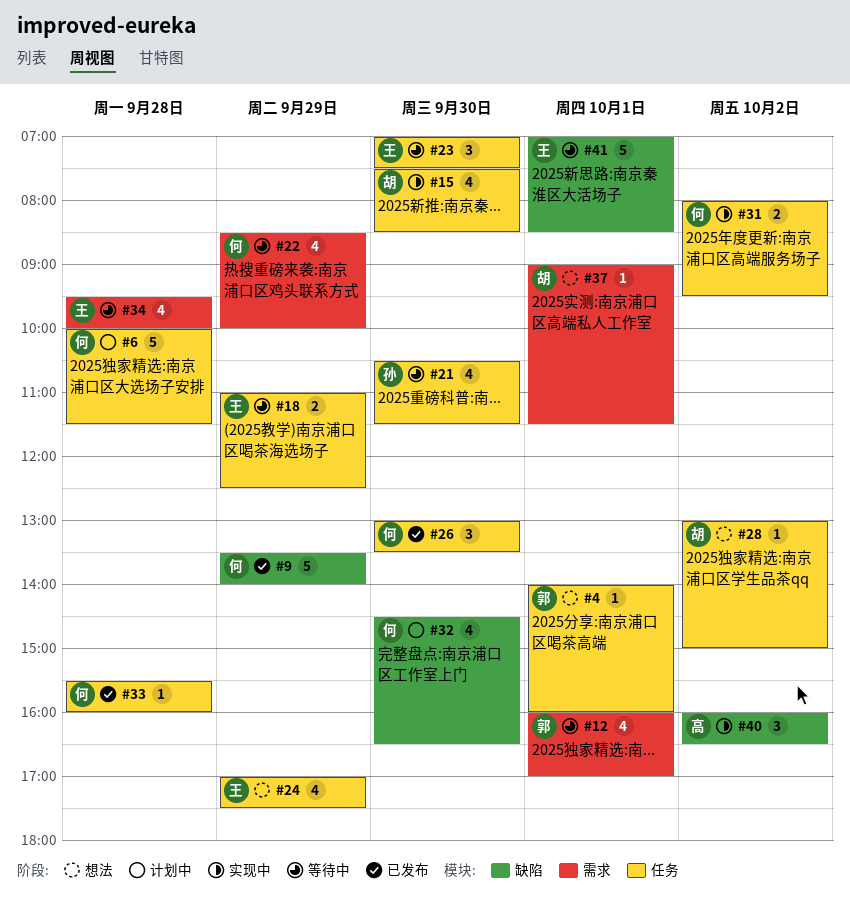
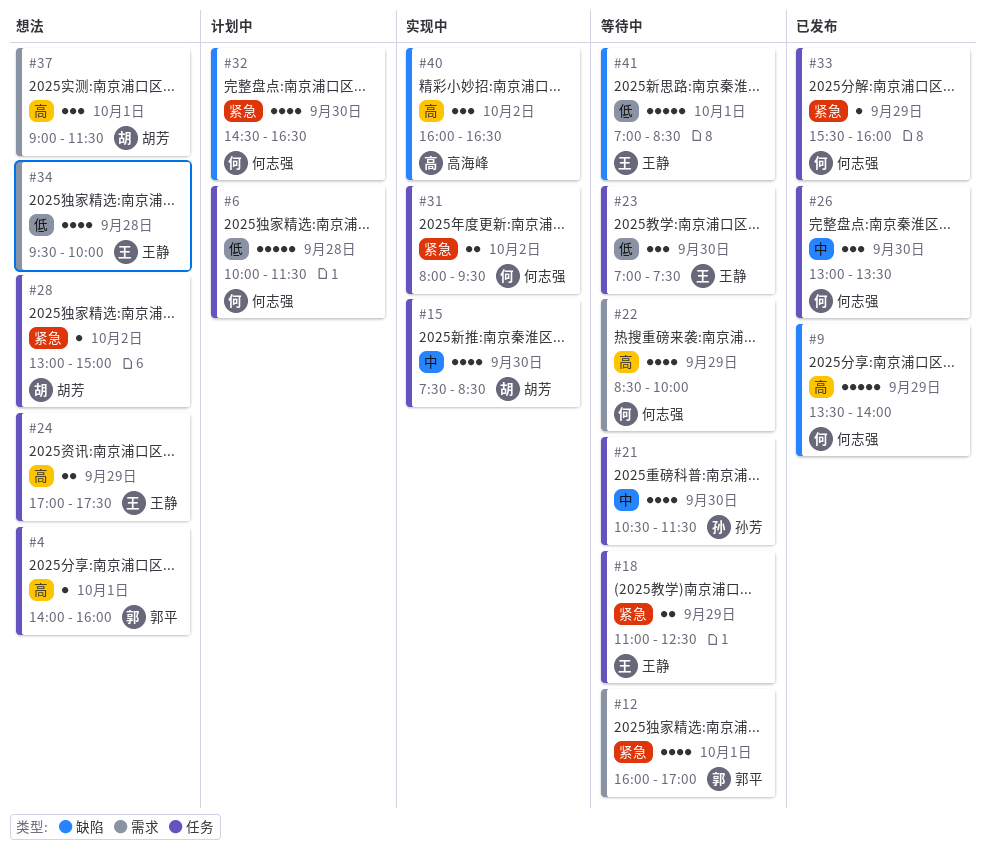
#24, estimate: 4 -> 2
#33, day: Sep 28 -> Sep 29
#34, status: 等待中 -> 想法
#37, estimate: 1 -> 3

